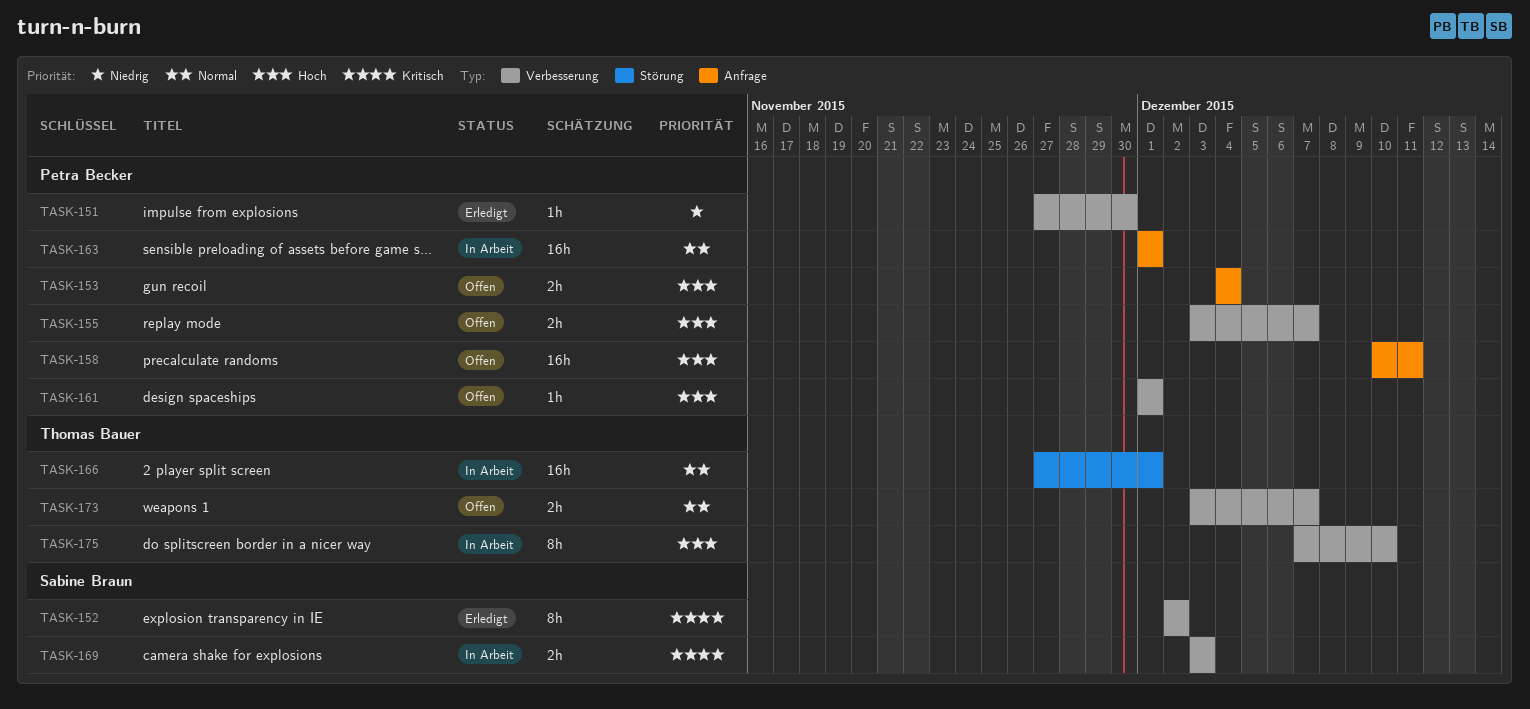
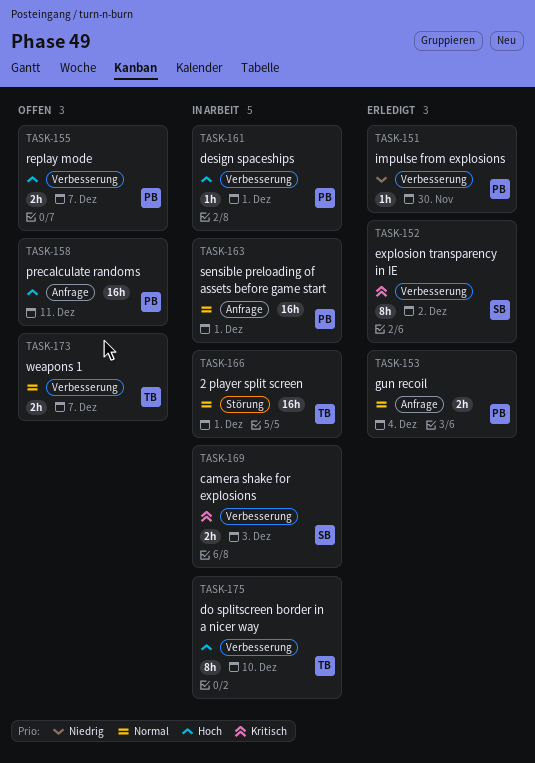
TASK-153, status: Offen -> Erledigt
TASK-153, priority: Hoch -> Normal
TASK-161, status: Offen -> In Arbeit

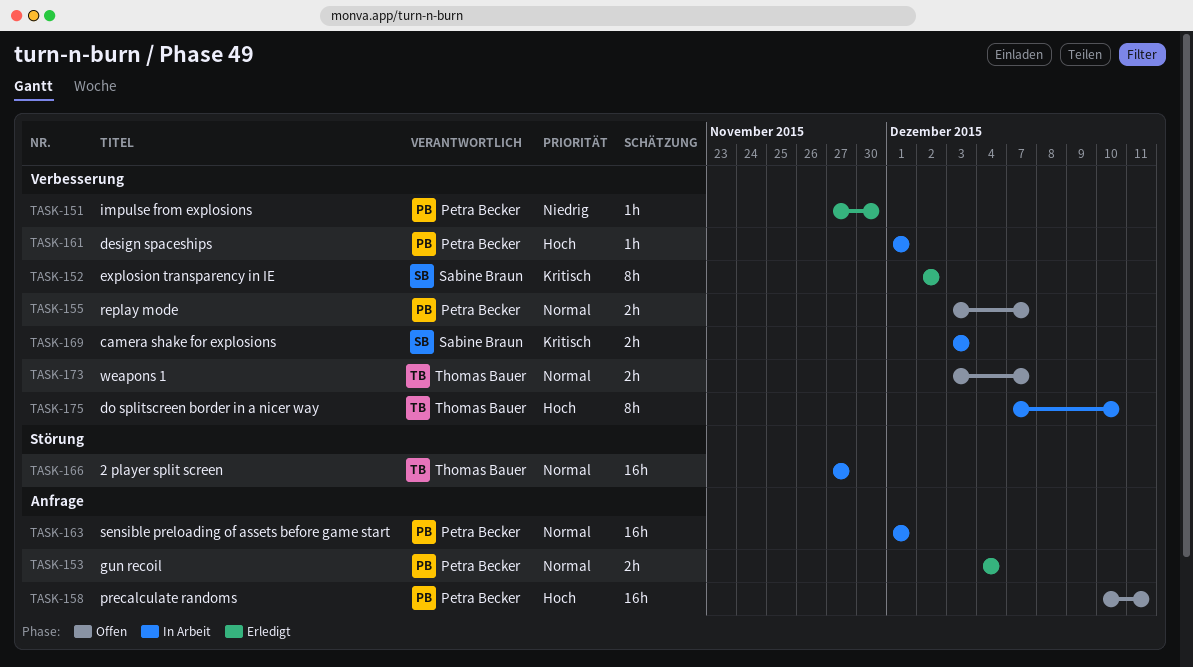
TASK-155, priority: Hoch -> Normal
TASK-166, due: Dec 1 -> Nov 27

